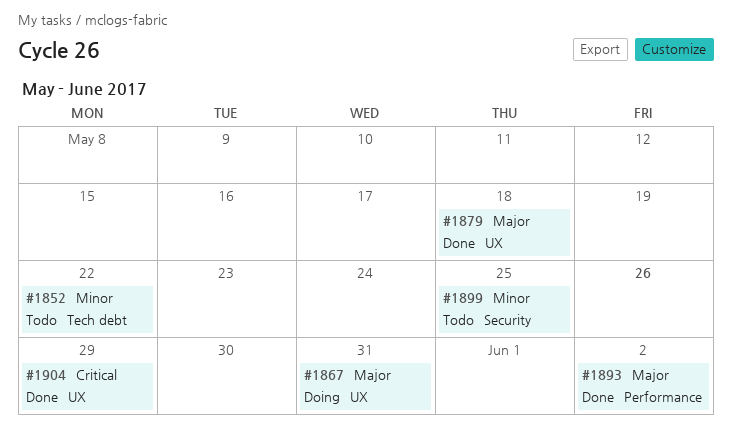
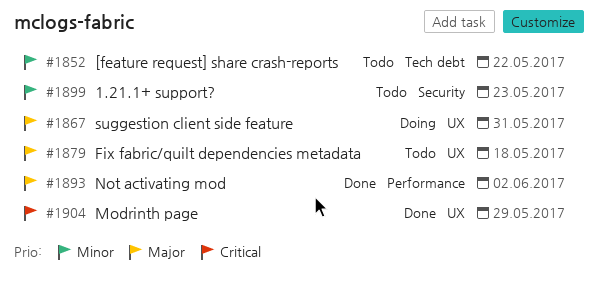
#1879, status: Done -> Todo
#1899, due: May 25 -> May 23

